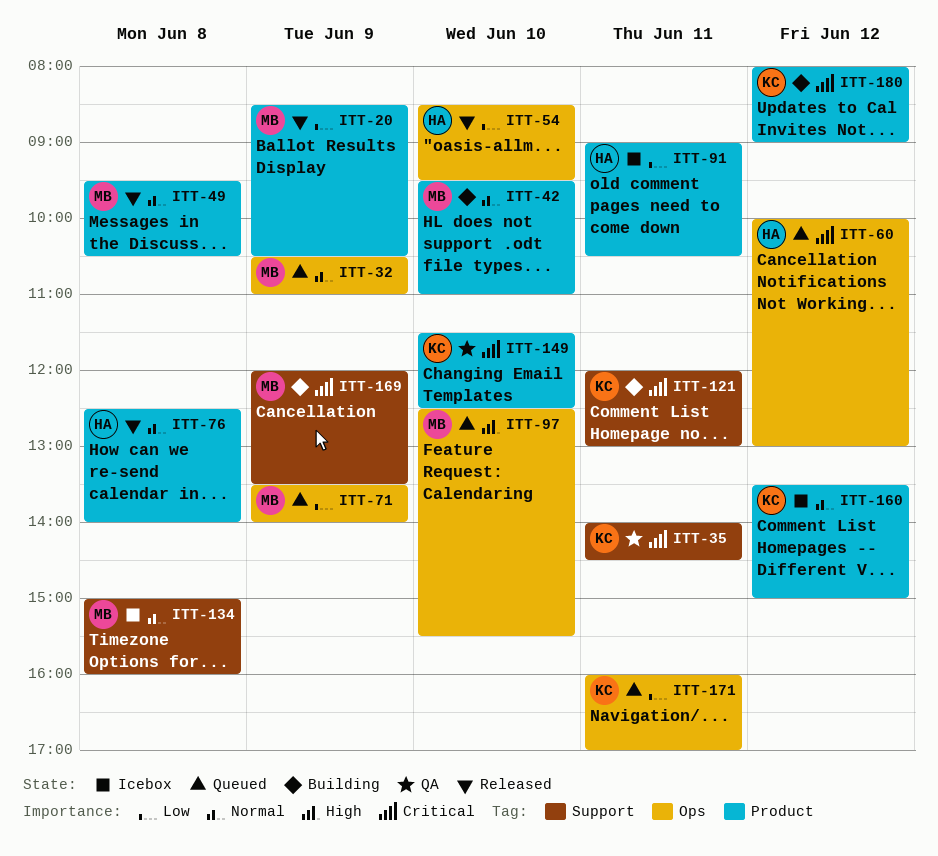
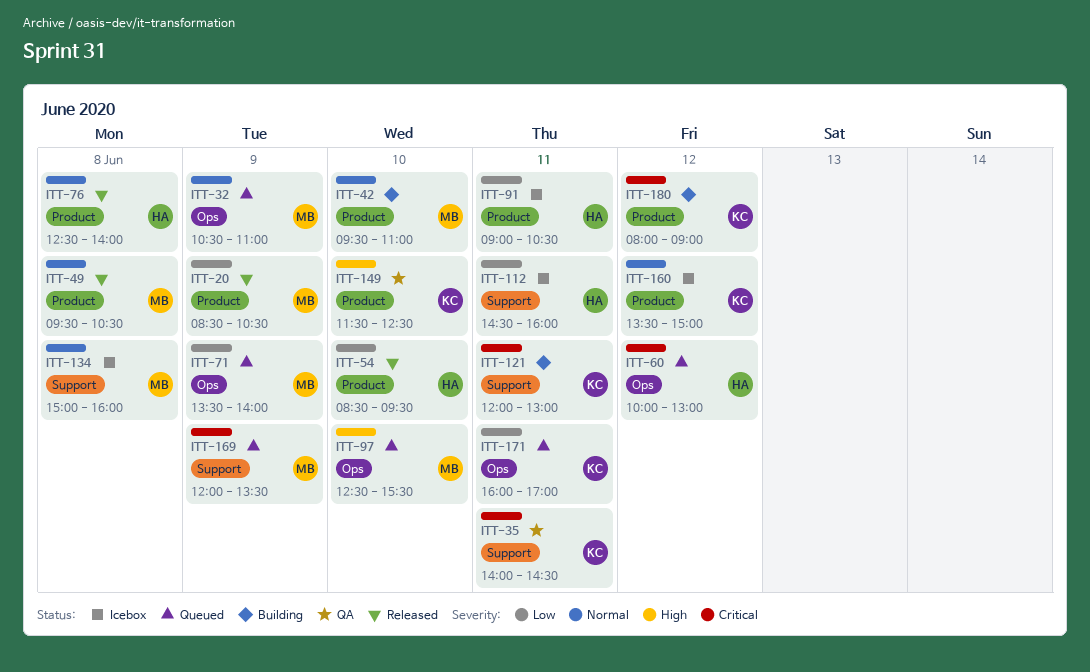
ITT-54, label: Ops -> Product
ITT-112: none -> present
ITT-149, priority: Critical -> High
ITT-169, status: Building -> Queued

